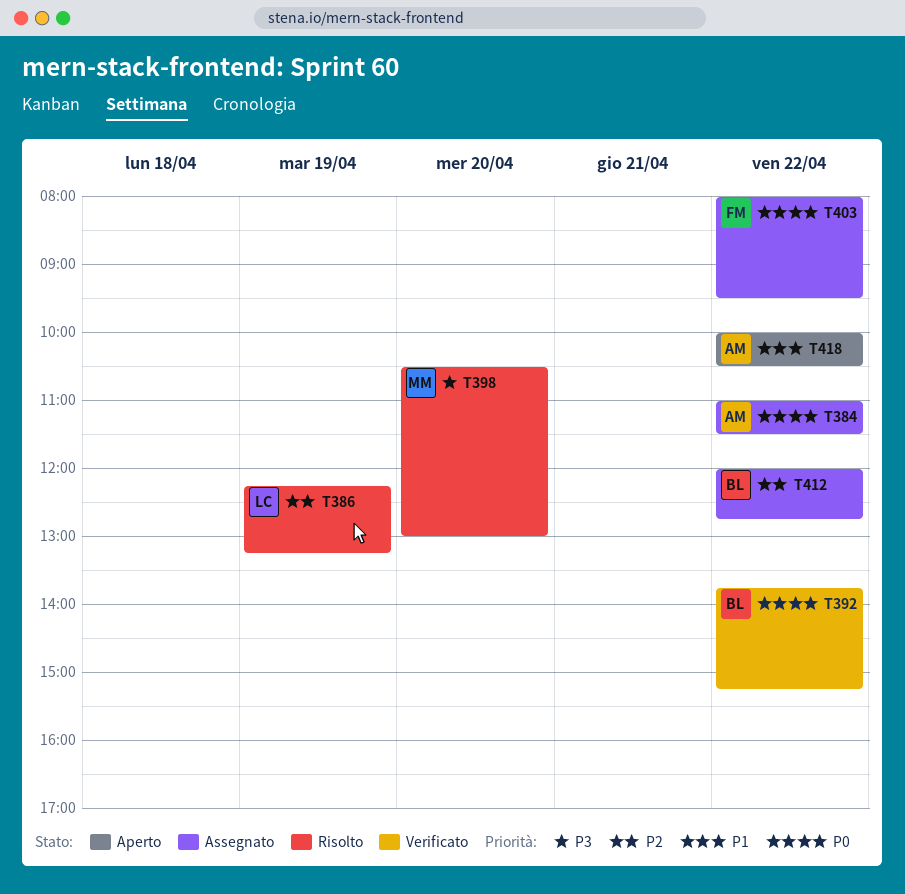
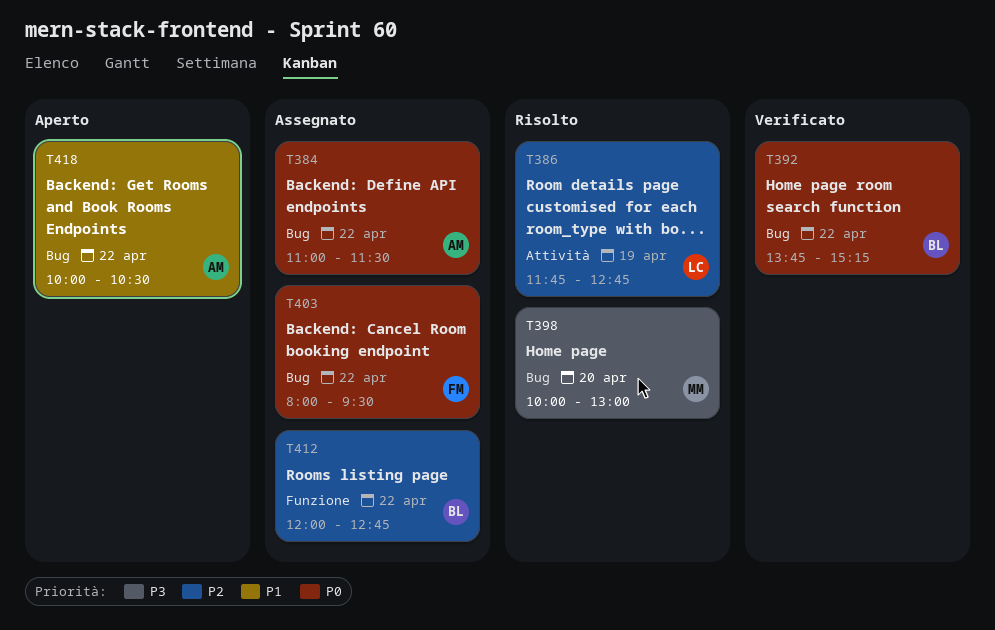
T386, begins: 12:15 -> 11:45
T386, ends: 13:15 -> 12:45
T398, begins: 10:30 -> 10:00

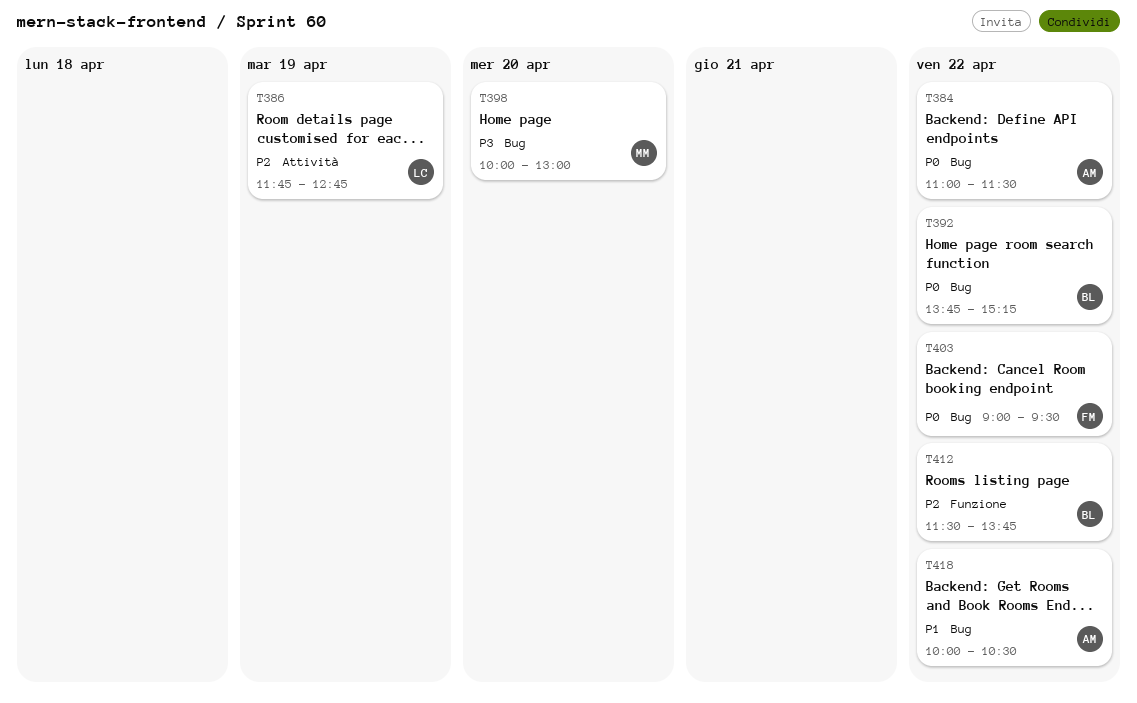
T403, begins: 08:00 -> 09:00
T412, begins: 12:00 -> 11:30
T412, ends: 12:45 -> 13:45

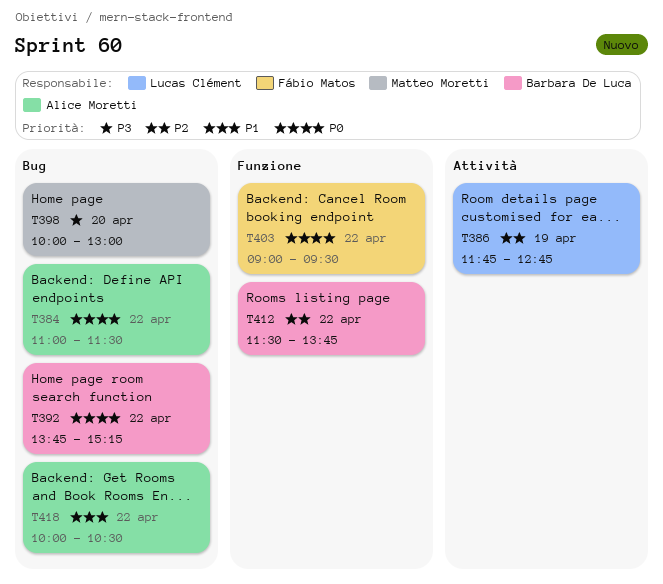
T403, label: Bug -> Funzione

